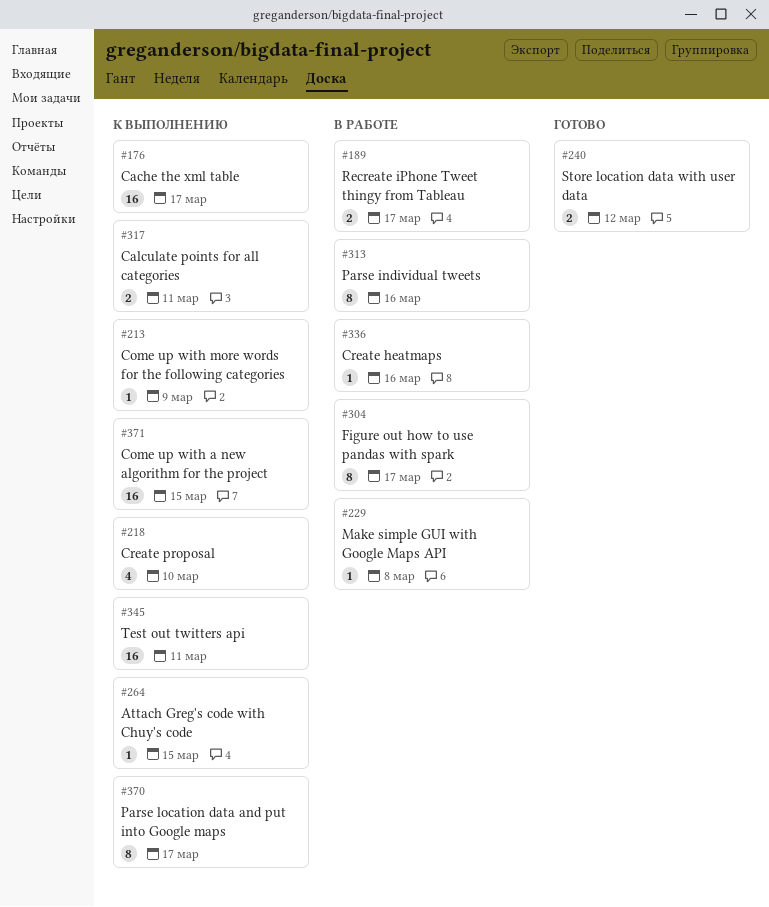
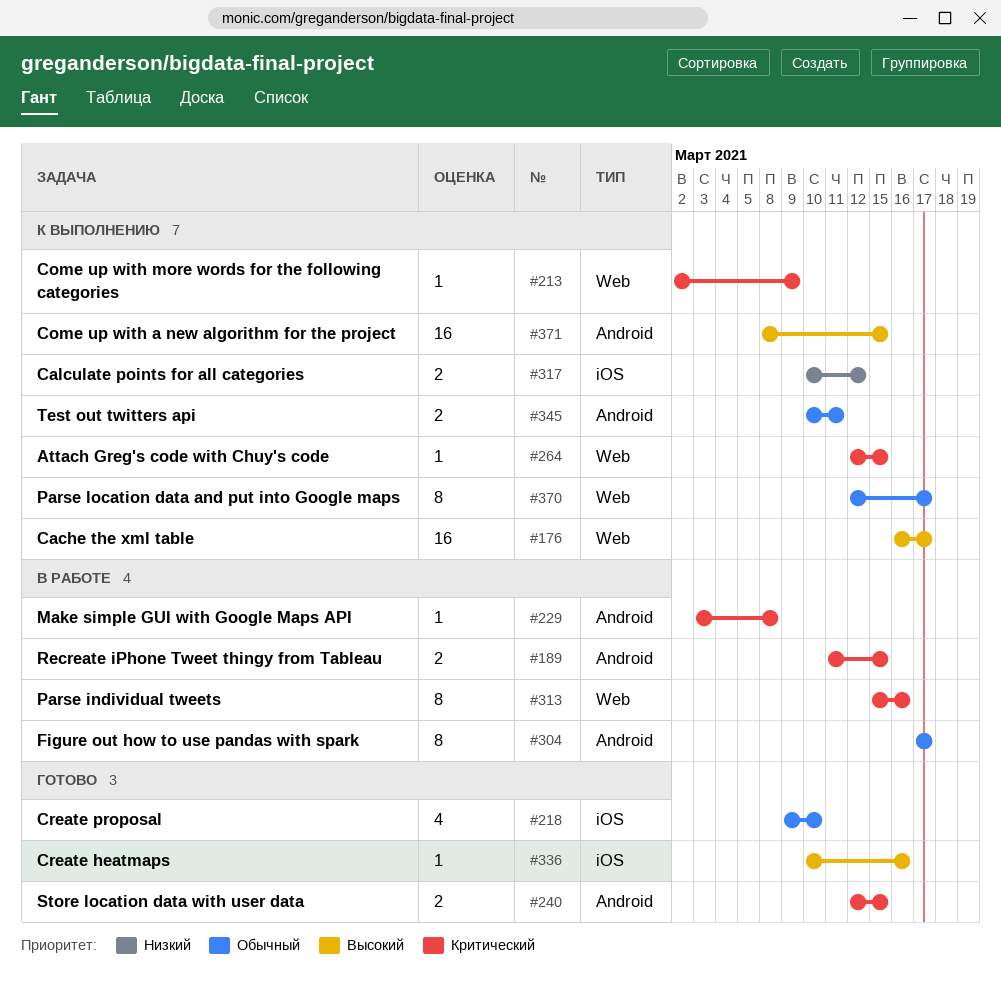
#189, due: Mar 17 -> Mar 15
#218, status: К выполнению -> Готово
#240, due: Mar 12 -> Mar 15
#317, due: Mar 11 -> Mar 12
#336, status: В работе -> Готово
#345, estimate: 16 -> 2

